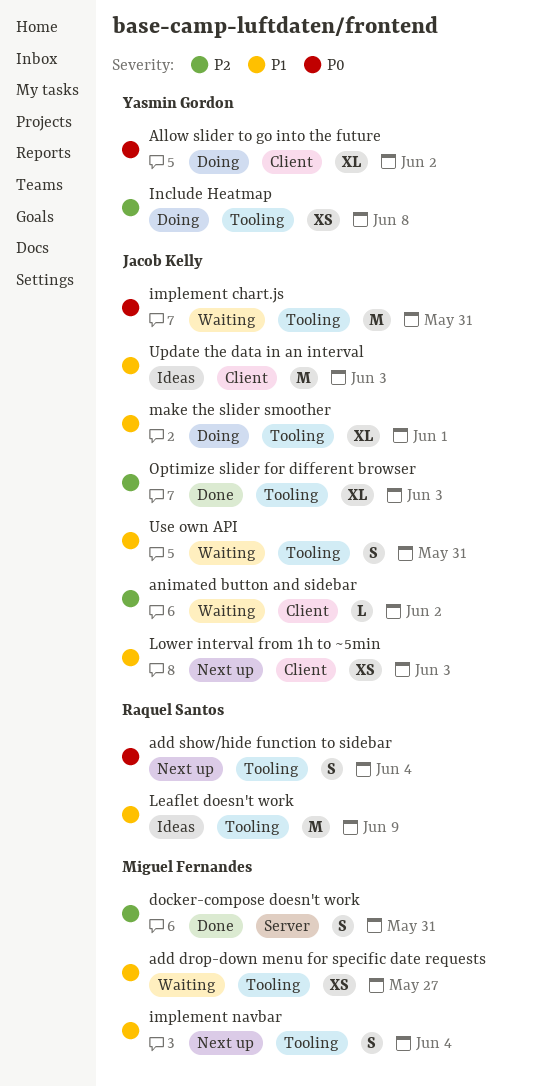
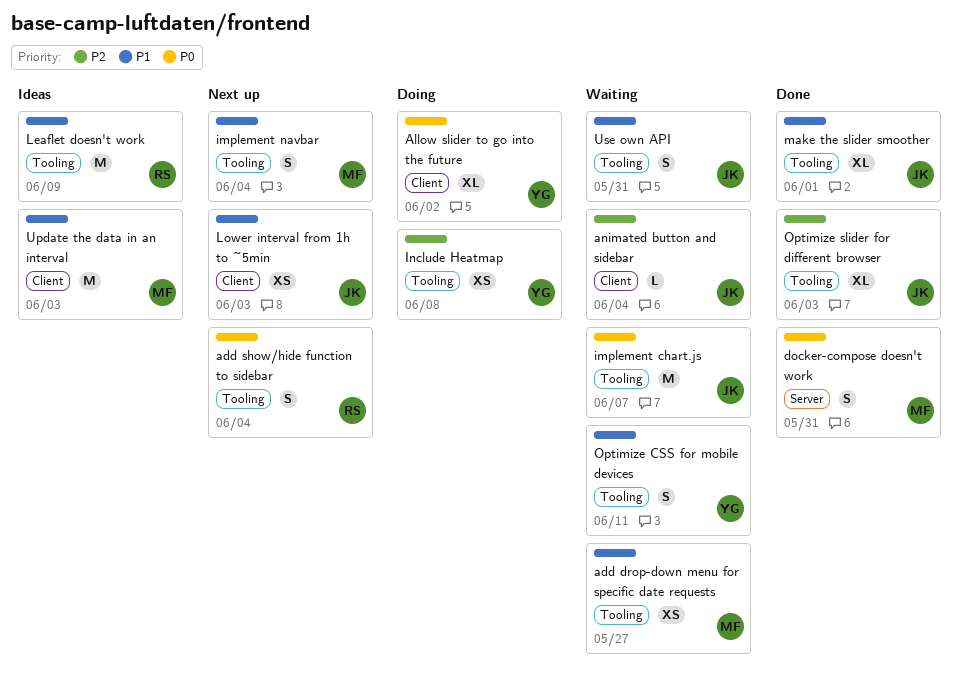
animated button and sidebar, due: Jun 2 -> Jun 4
docker-compose doesn't work, priority: P2 -> P0
implement chart.js, due: May 31 -> Jun 7
make the slider smoother, status: Doing -> Done
Optimize CSS for mobile devices: none -> present
Update the data in an interval, owner: Jacob Kelly -> Miguel Fernandes

